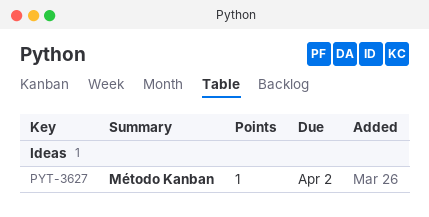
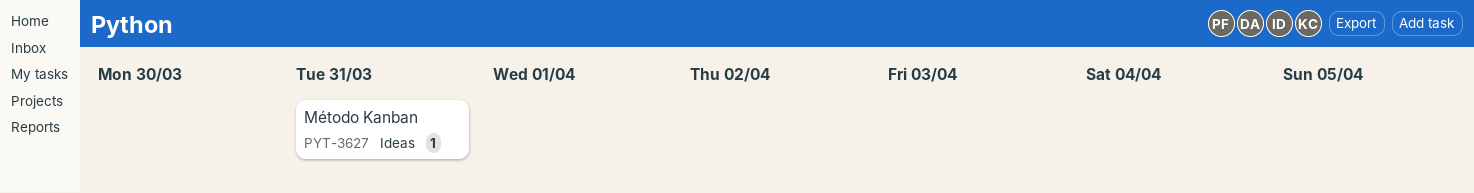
PYT-3627, due: Apr 2 -> Mar 31

